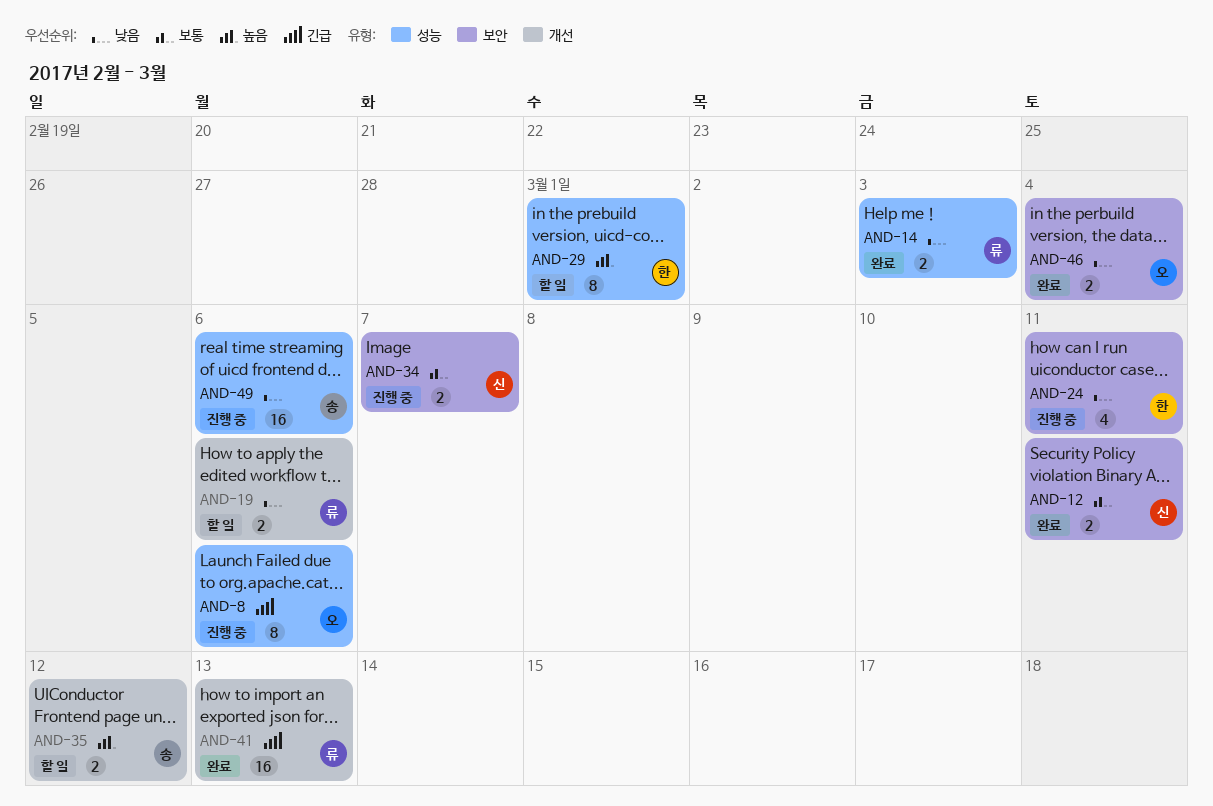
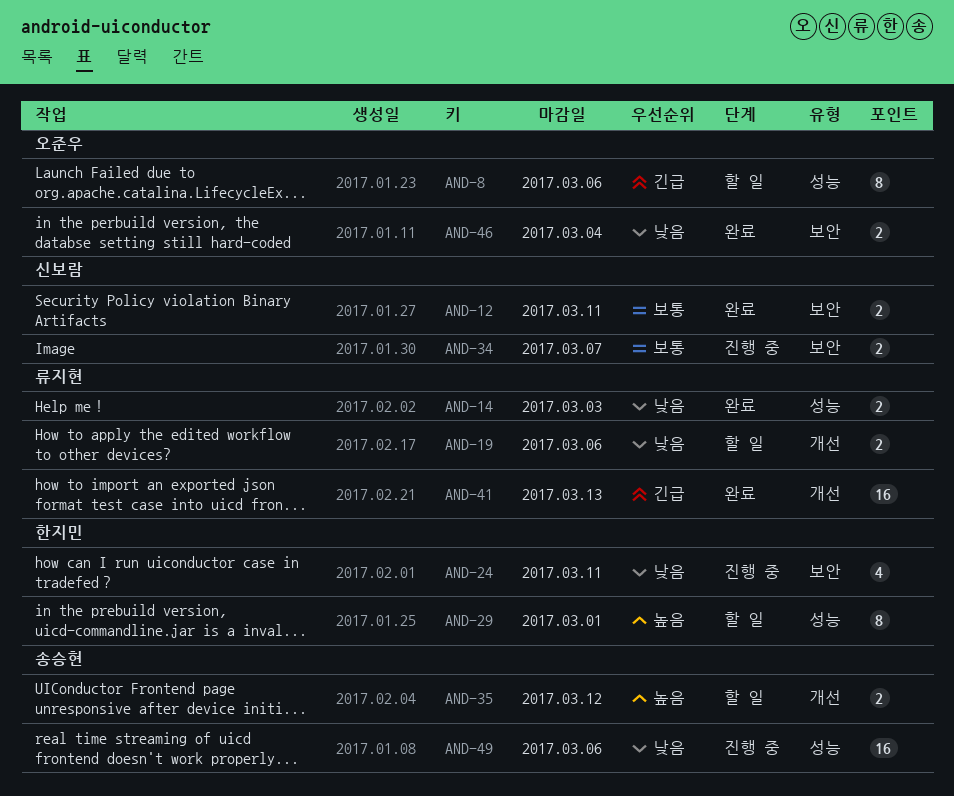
AND-8, status: 진행 중 -> 할 일

